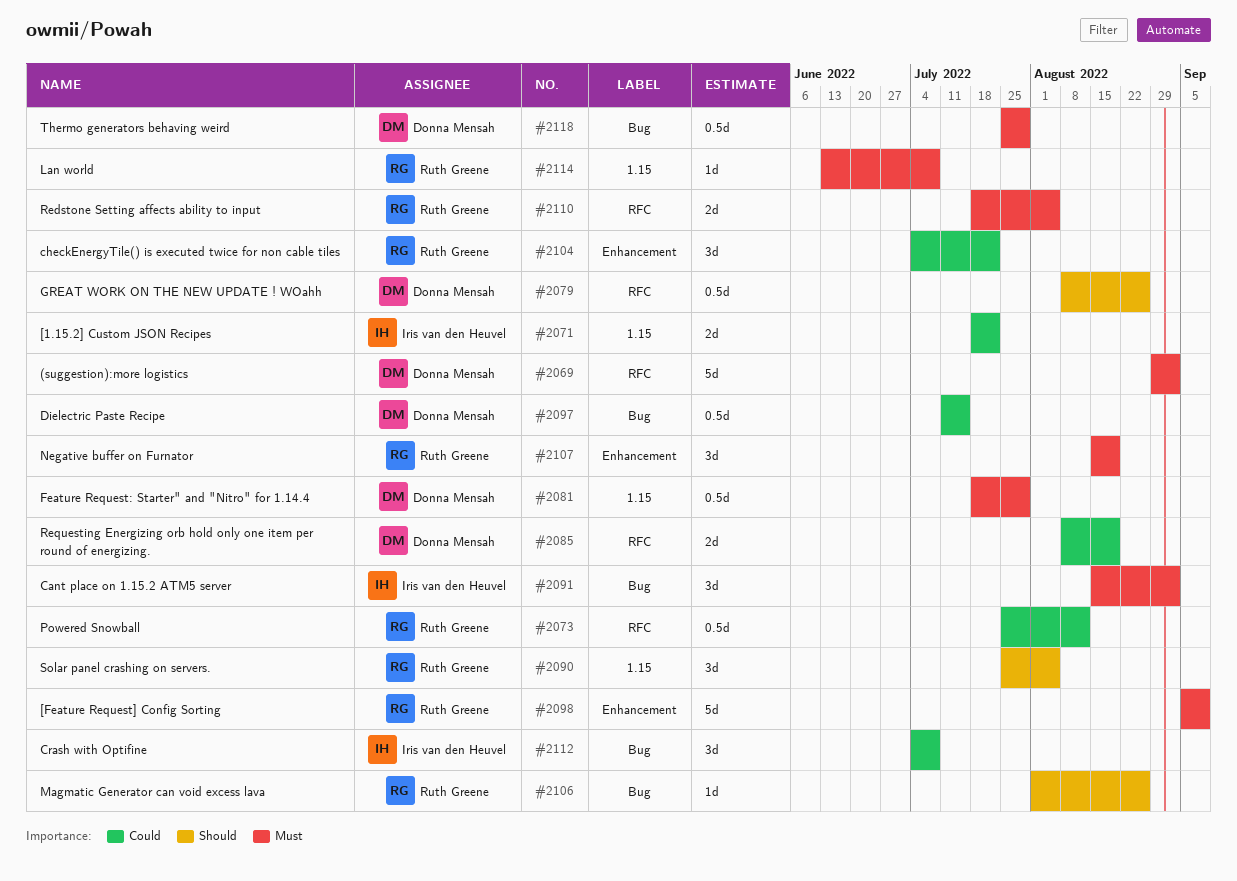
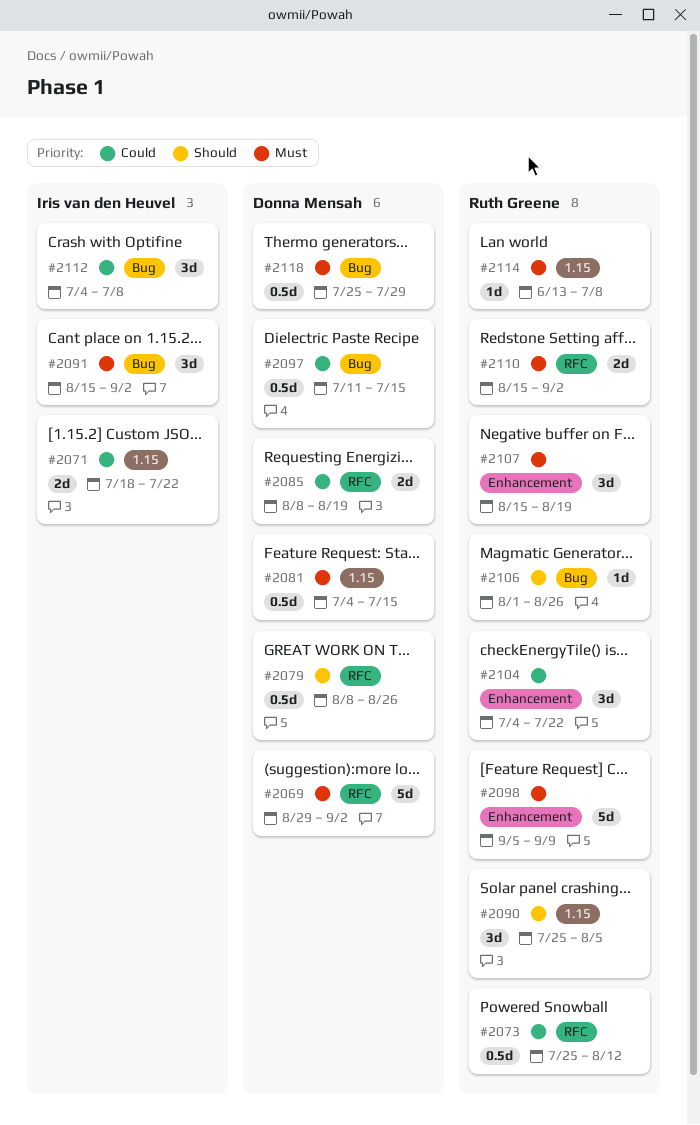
#2081, start: Jul 18 -> Jul 4
#2081, due: Jul 29 -> Jul 15
#2110, start: Jul 18 -> Aug 15
#2110, due: Aug 5 -> Sep 2

